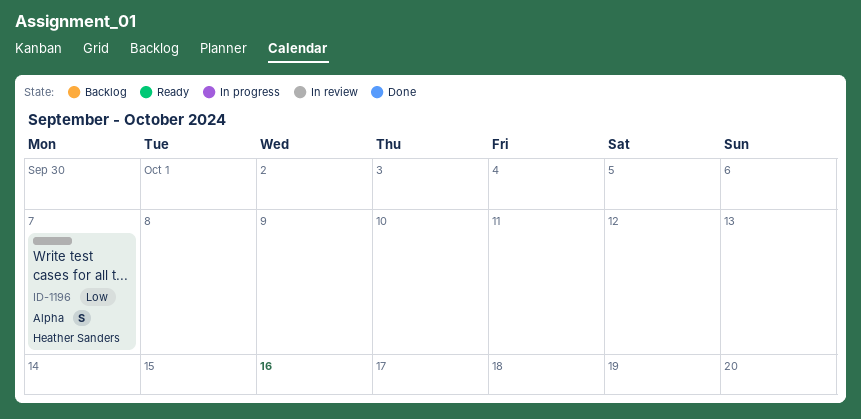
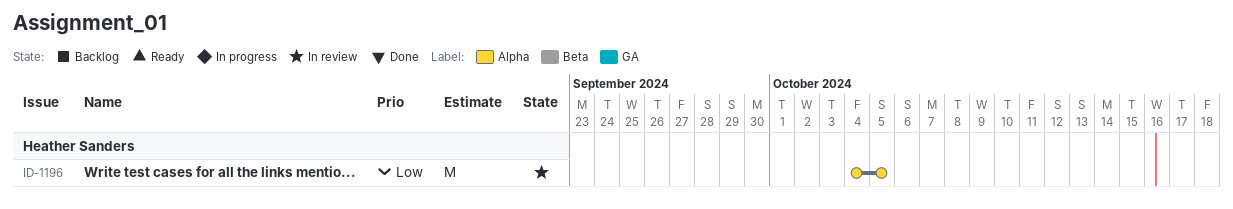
ID-1196, estimate: S -> M
ID-1196, due: Oct 7 -> Oct 5

